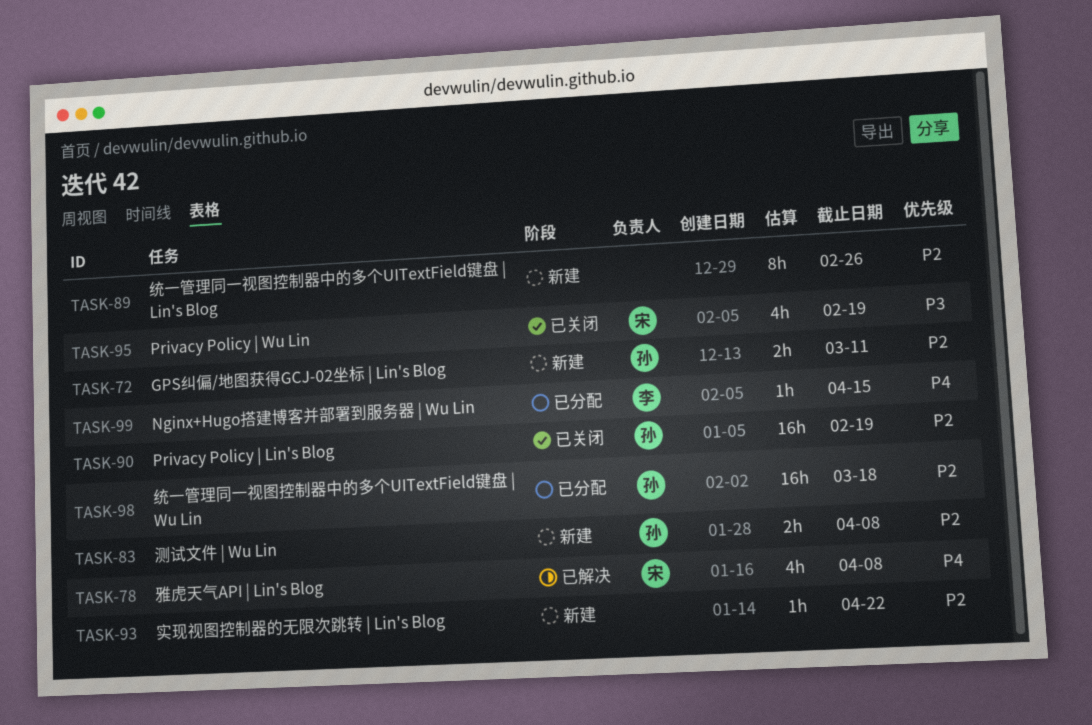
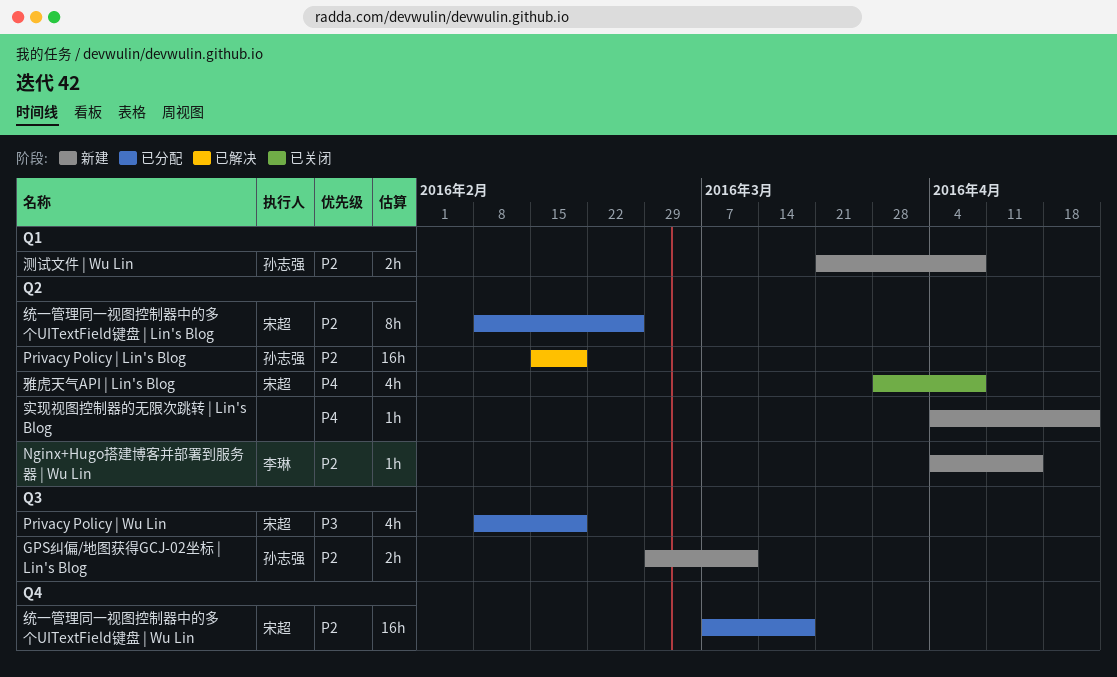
Nginx+Hugo搭建博客并部署到服务器 | Wu Lin, status: 已分配 -> 新建
Nginx+Hugo搭建博客并部署到服务器 | Wu Lin, priority: P4 -> P2
Privacy Policy | Lin's Blog, status: 已关闭 -> 已解决
Privacy Policy | Wu Lin, status: 已关闭 -> 已分配
实现视图控制器的无限次跳转 | Lin's Blog, priority: P2 -> P4
统一管理同一视图控制器中的多个UITextField键盘 | Lin's Blog, status: 新建 -> 已分配
统一管理同一视图控制器中的多个UITextField键盘 | Lin's Blog, owner: none -> 宋超
统一管理同一视图控制器中的多个UITextField键盘 | Wu Lin, owner: 孙志强 -> 宋超
雅虎天气API | Lin's Blog, status: 已解决 -> 已关闭

